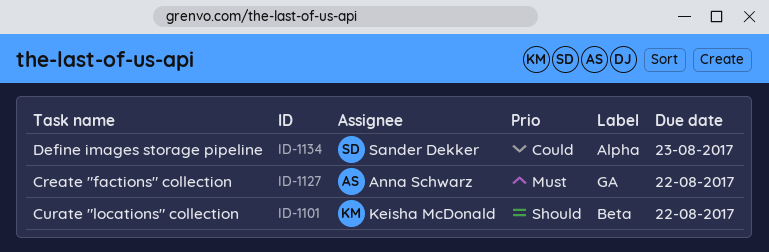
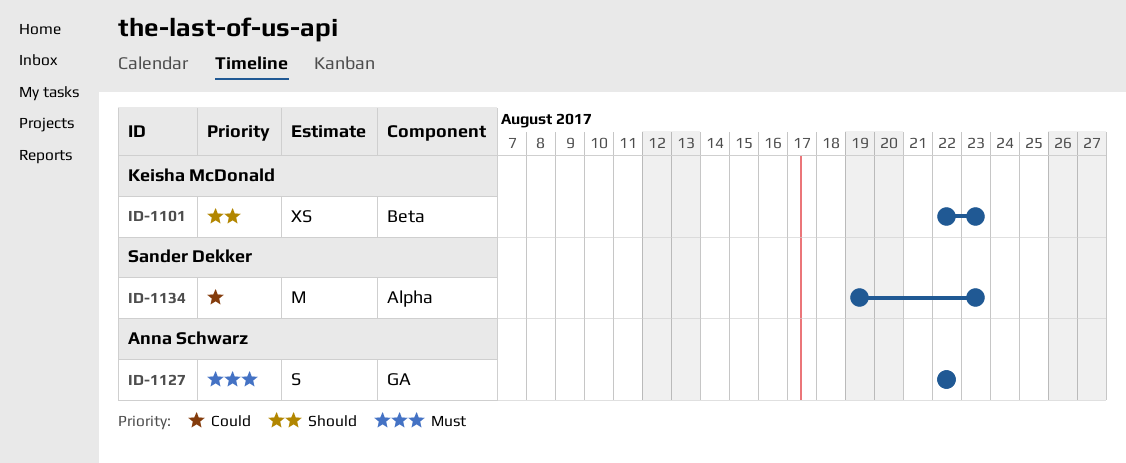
ID-1101, due: Aug 22 -> Aug 23

